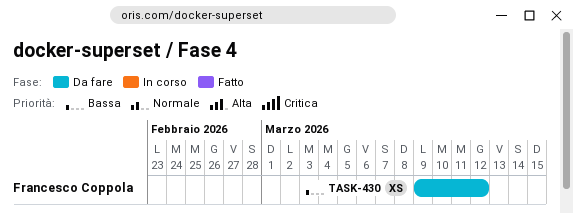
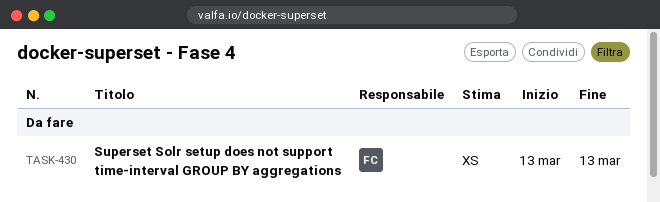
TASK-430, start: Mar 9 -> Mar 13
TASK-430, due: Mar 12 -> Mar 13

